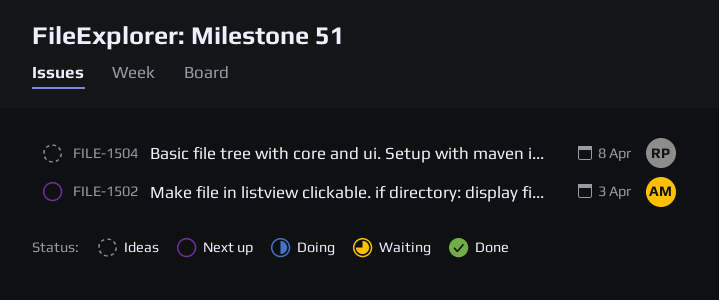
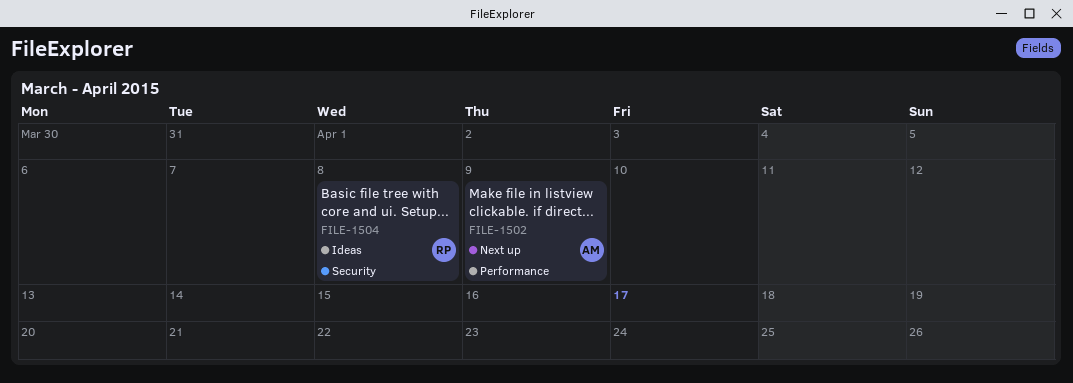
FILE-1502, due: Apr 3 -> Apr 9

